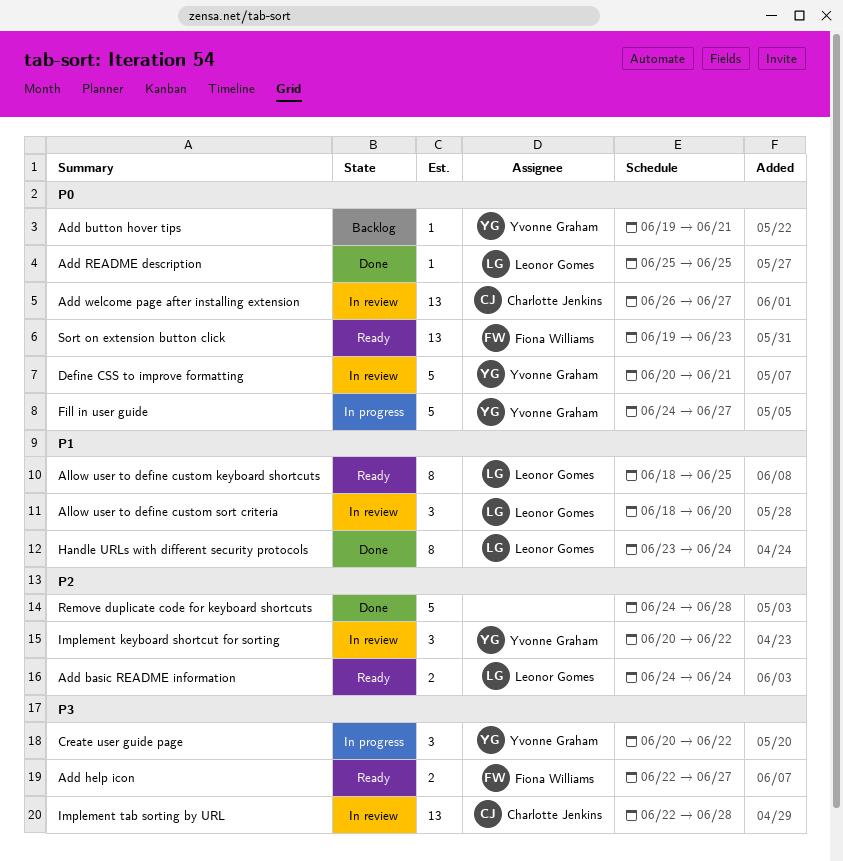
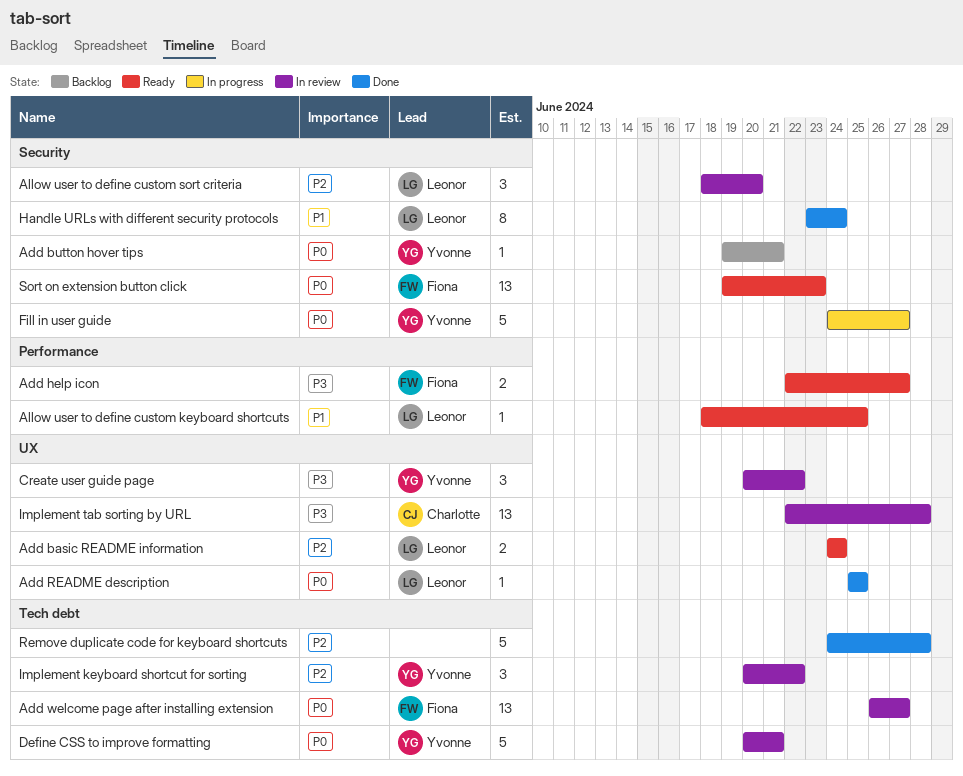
Add welcome page after installing extension, owner: Charlotte Jenkins -> Fiona Williams
Allow user to define custom keyboard shortcuts, estimate: 8 -> 1
Allow user to define custom sort criteria, priority: P1 -> P2
Create user guide page, status: In progress -> In review

